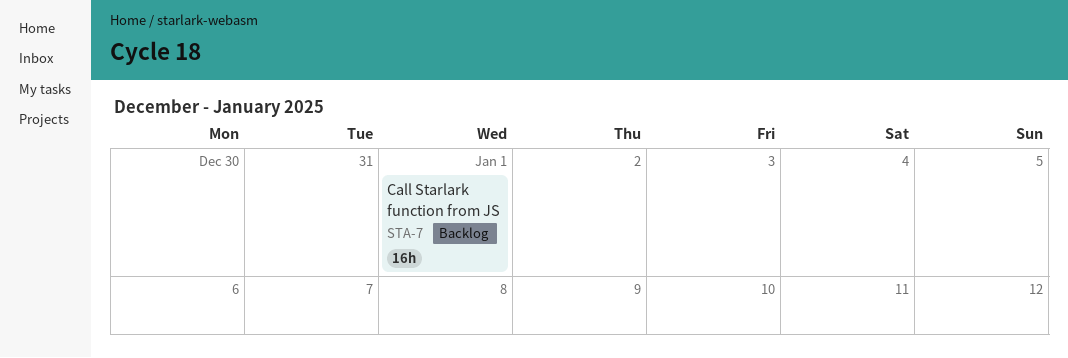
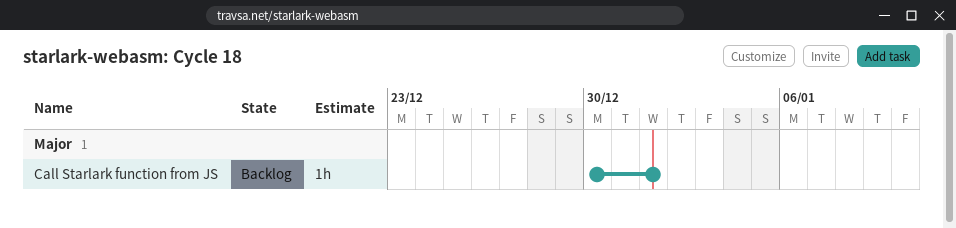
Call Starlark function from JS, estimate: 16h -> 1h

